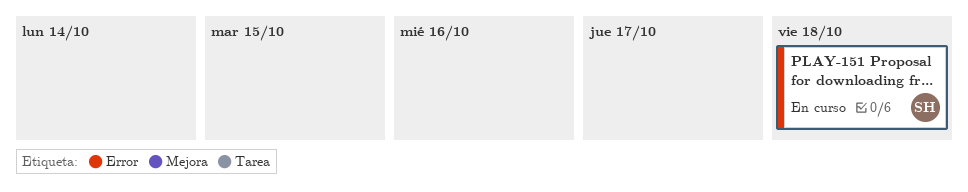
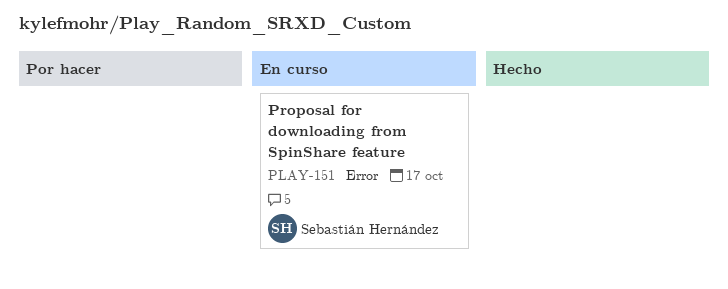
PLAY-151, due: Oct 18 -> Oct 17

